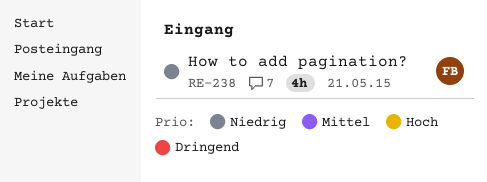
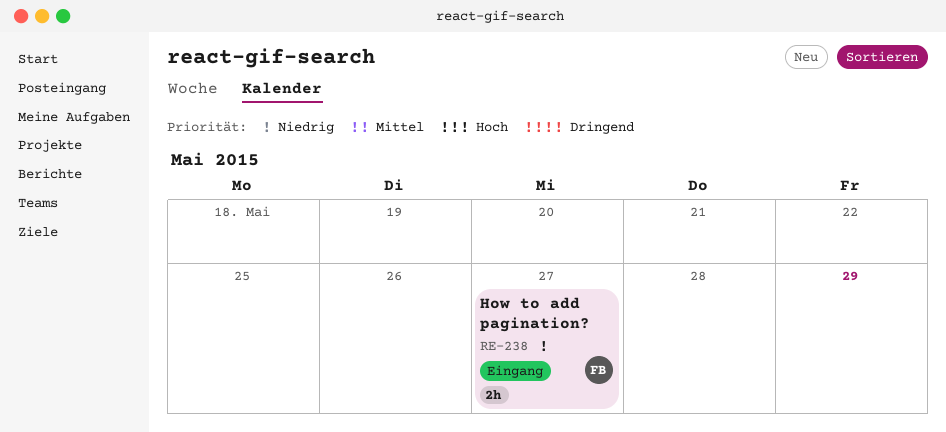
RE-238, estimate: 4h -> 2h
RE-238, due: May 21 -> May 27

